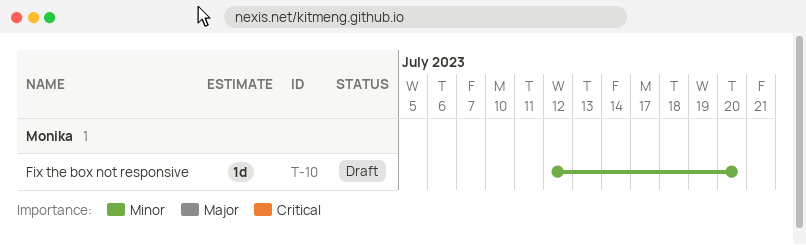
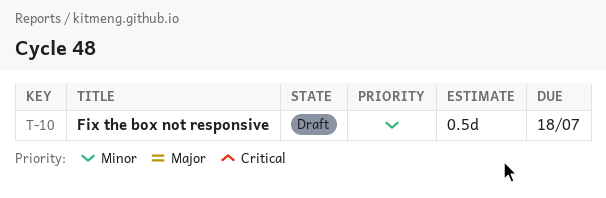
T-10, estimate: 1d -> 0.5d
T-10, due: Jul 20 -> Jul 18

